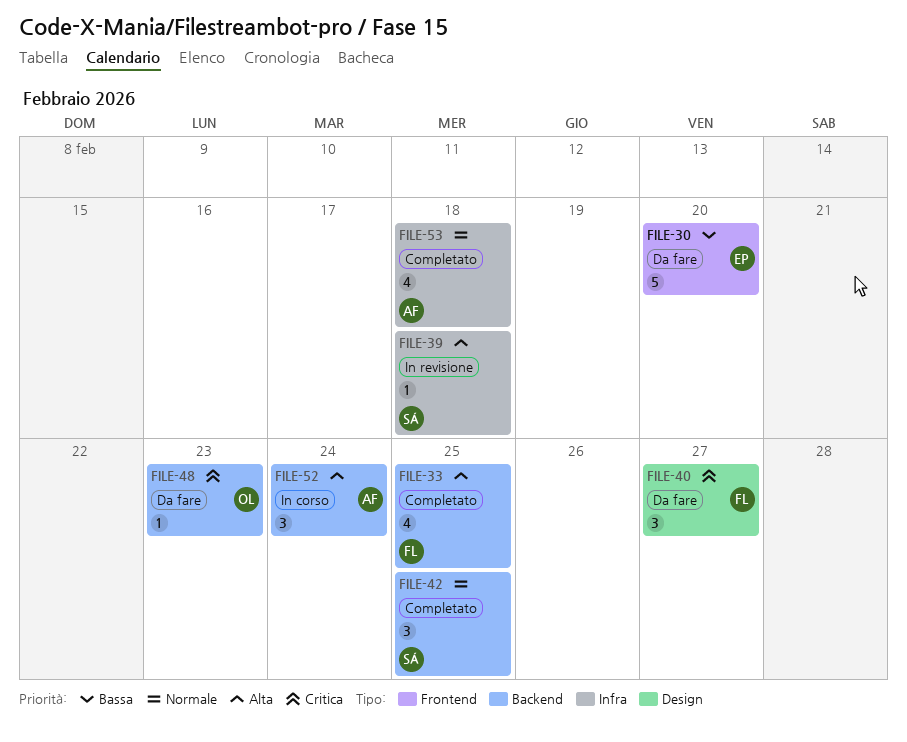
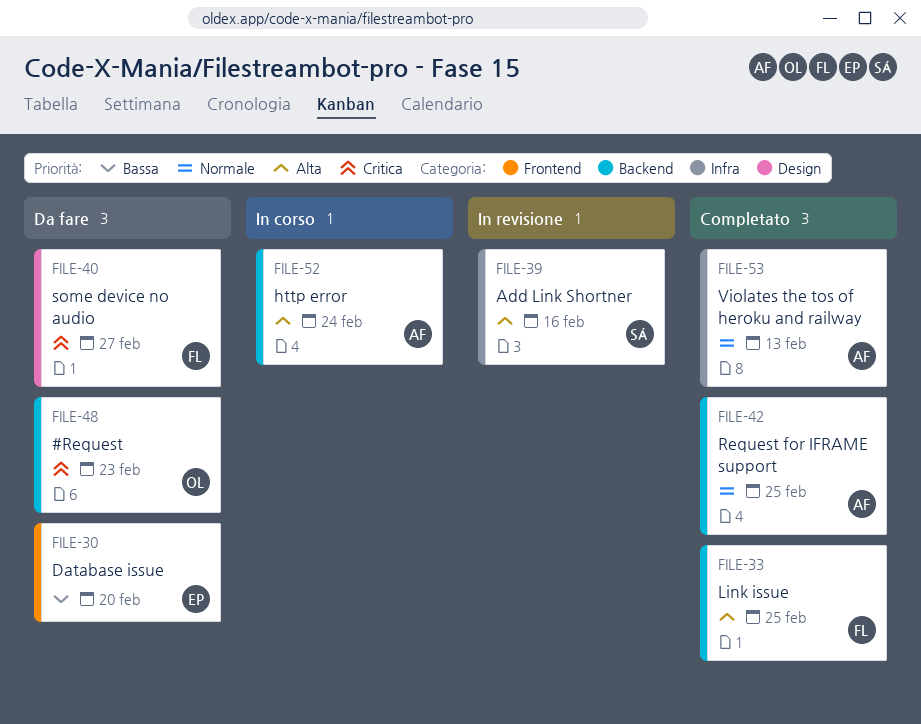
FILE-39, due: Feb 18 -> Feb 16
FILE-42, owner: SÁ -> AF
FILE-53, due: Feb 18 -> Feb 13

